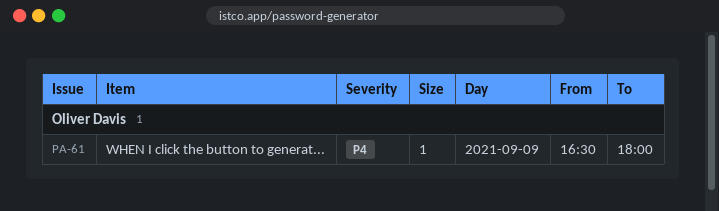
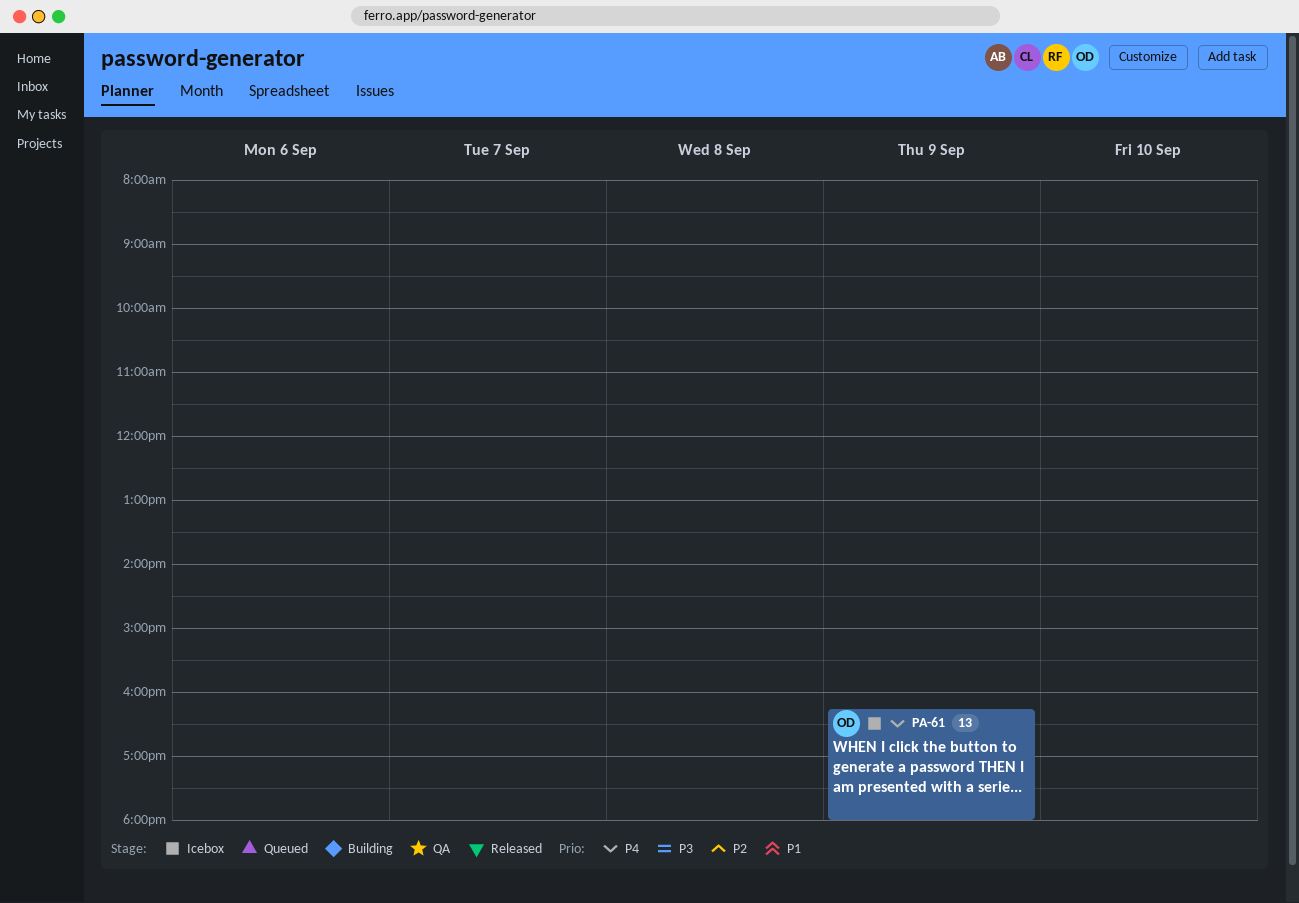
PA-61, estimate: 1 -> 13
PA-61, begins: 16:30 -> 16:15

